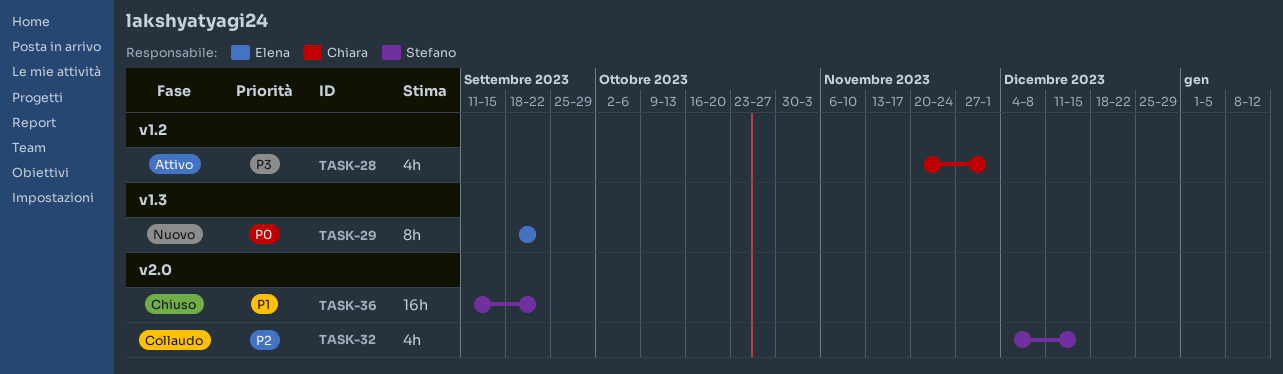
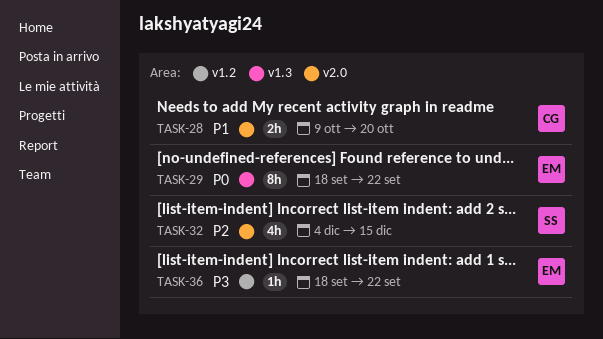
TASK-28, priority: P3 -> P1
TASK-28, label: v1.2 -> v2.0
TASK-28, estimate: 4h -> 2h
TASK-28, start: Nov 20 -> Oct 9
TASK-28, due: Dec 1 -> Oct 20
TASK-36, owner: Stefano -> Elena
TASK-36, priority: P1 -> P3
TASK-36, label: v2.0 -> v1.2
TASK-36, estimate: 16h -> 1h
TASK-36, start: Sep 11 -> Sep 18

